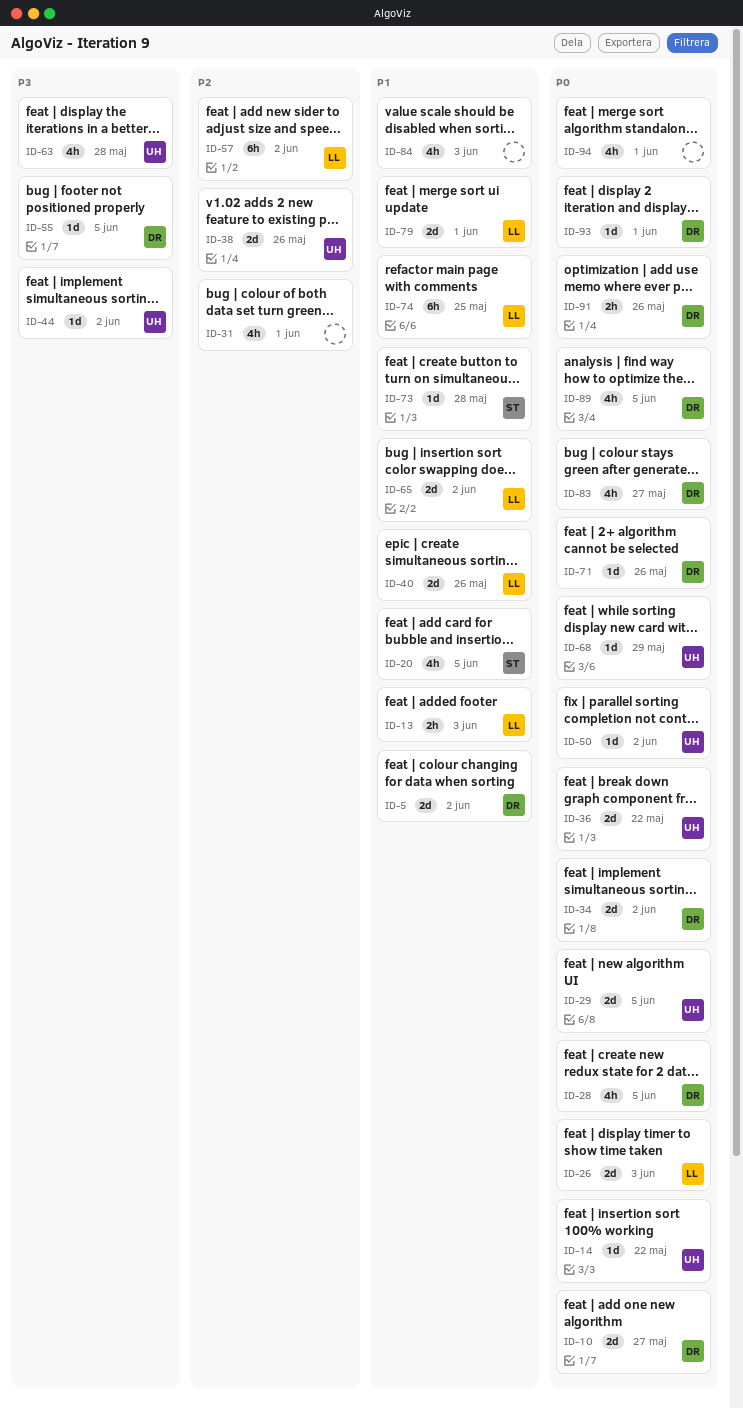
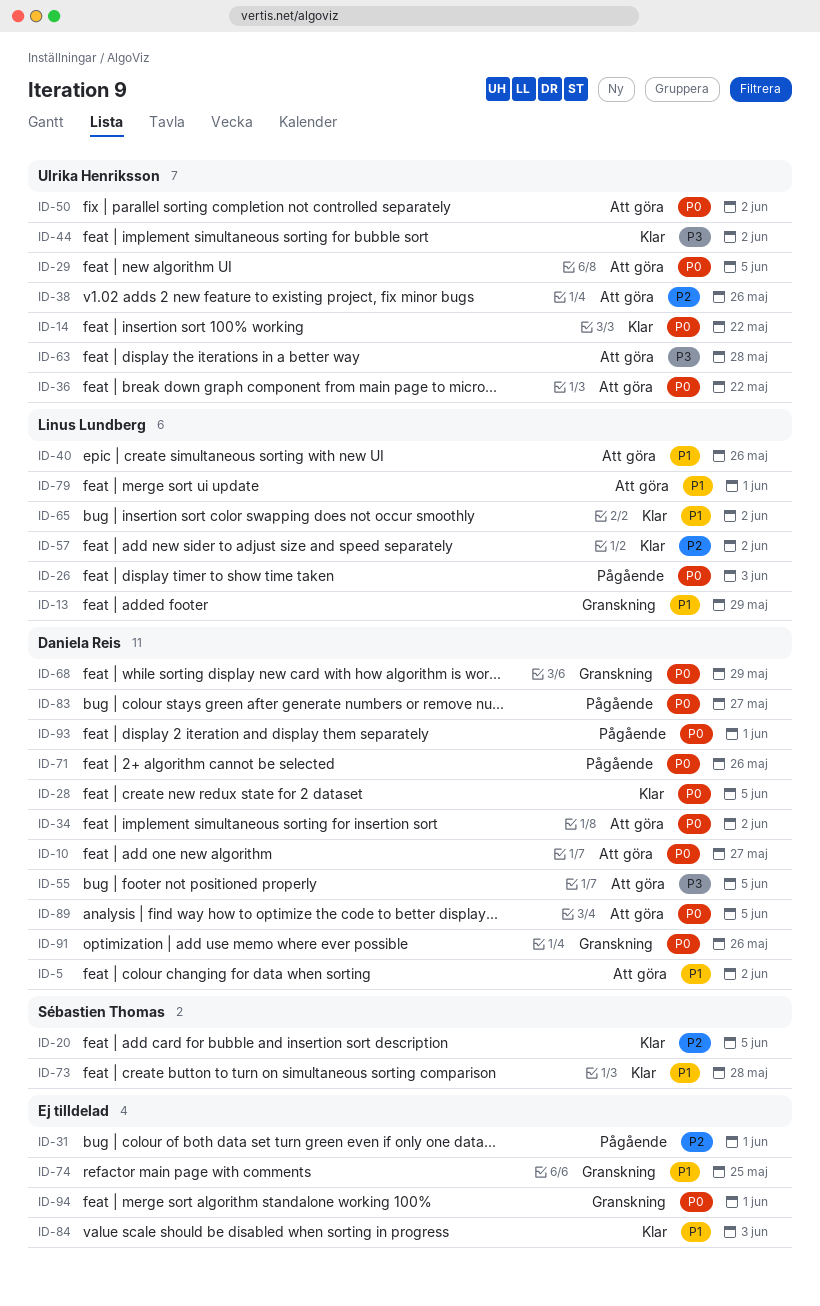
ID-13, due: Jun 3 -> May 29
ID-20, priority: P1 -> P2
ID-68, owner: Ulrika Henriksson -> Daniela Reis
ID-74, owner: Linus Lundberg -> none

